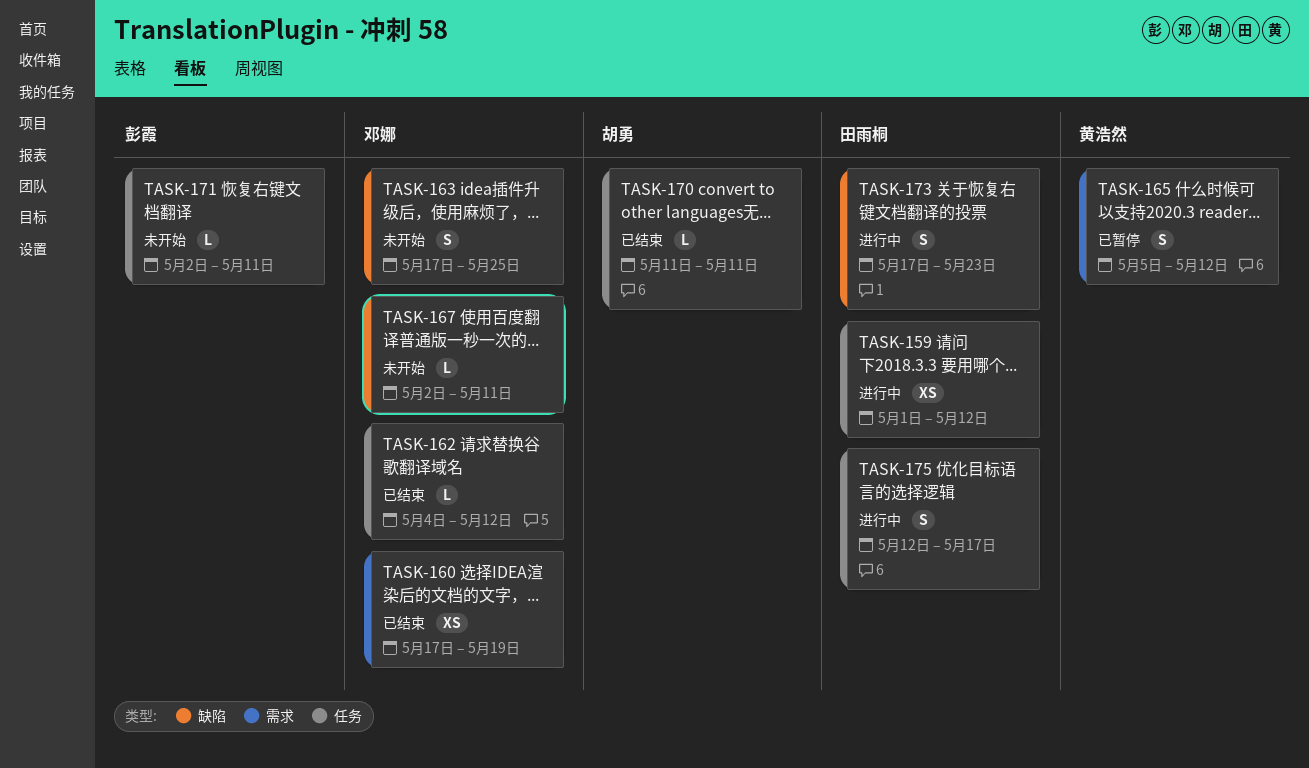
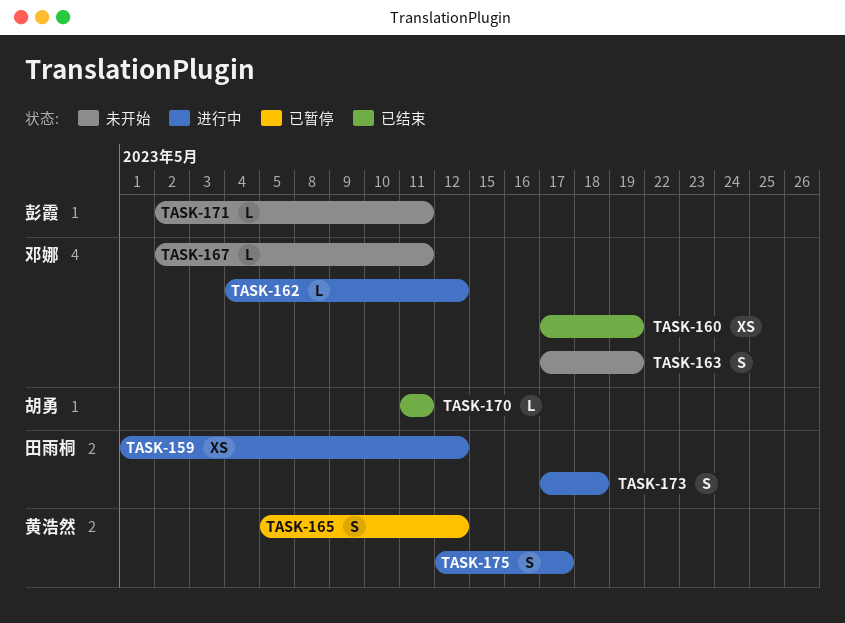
TASK-162, status: 已结束 -> 进行中
TASK-163, due: May 25 -> May 19
TASK-173, due: May 23 -> May 18
TASK-175, owner: 田雨桐 -> 黄浩然

